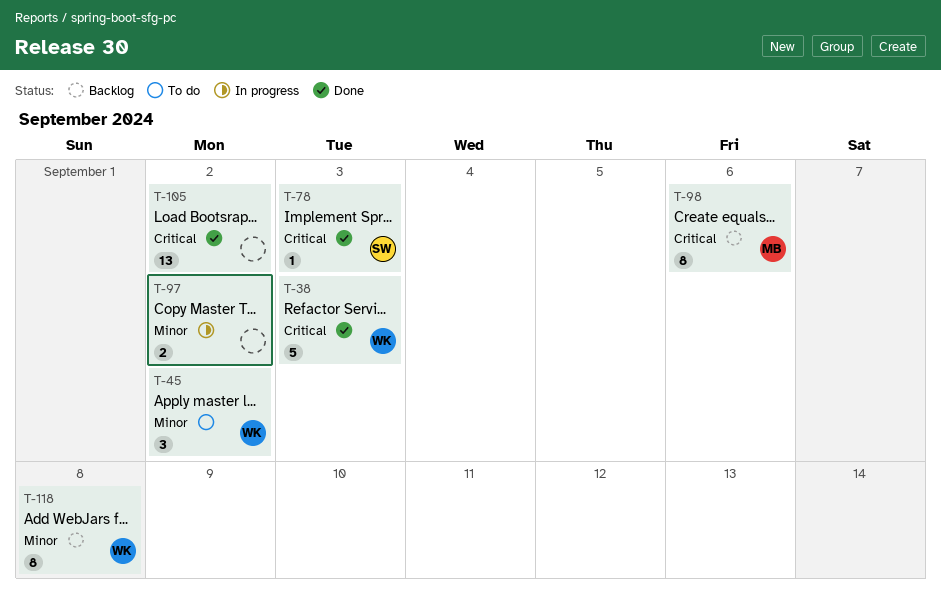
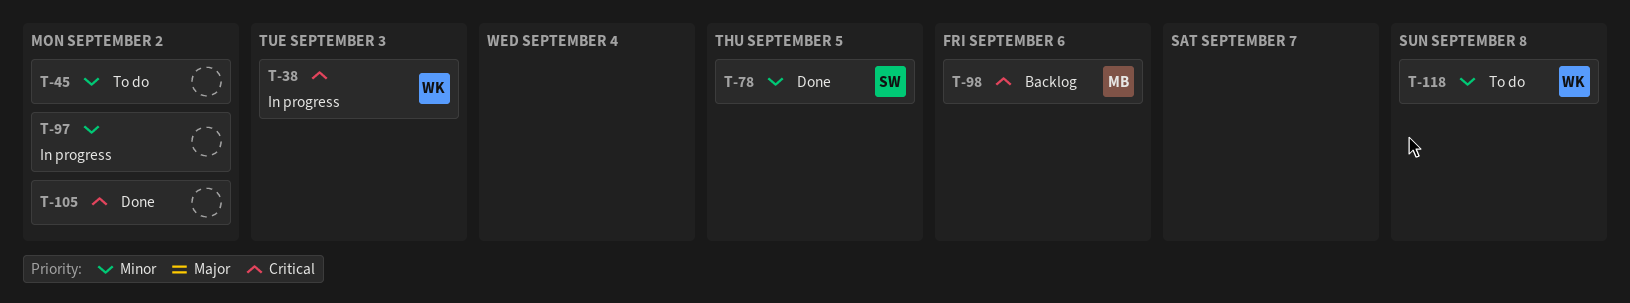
T-38, status: Done -> In progress
T-45, owner: WK -> none
T-78, priority: Critical -> Minor
T-78, due: Sep 3 -> Sep 5
T-118, status: Backlog -> To do

